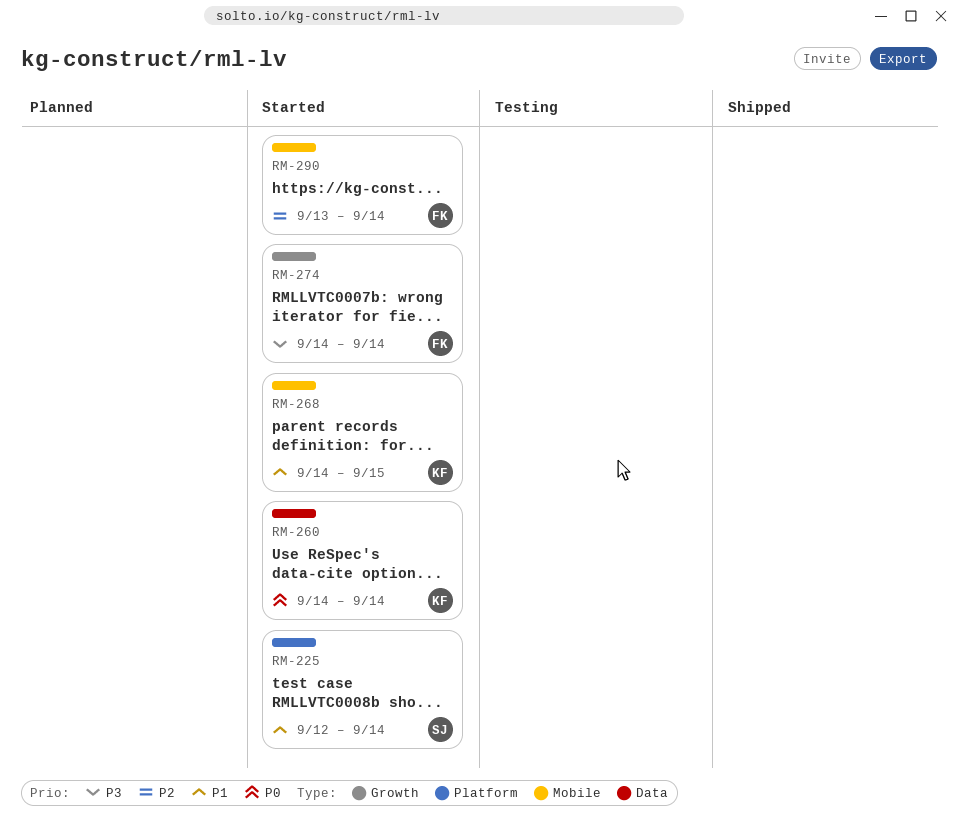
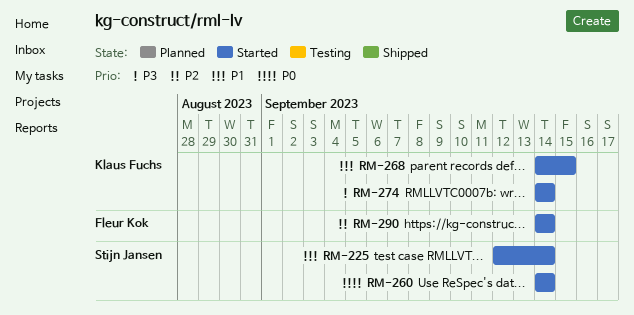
RM-260, owner: Klaus Fuchs -> Stijn Jansen
RM-274, owner: Fleur Kok -> Klaus Fuchs
RM-290, start: Sep 13 -> Sep 14

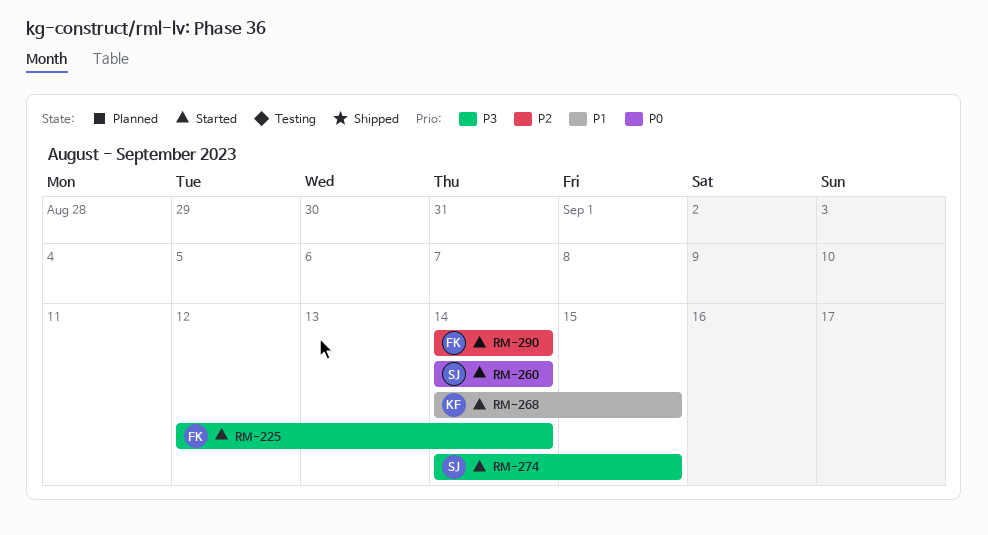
RM-225, owner: Stijn Jansen -> Fleur Kok
RM-225, priority: P1 -> P3
RM-274, owner: Klaus Fuchs -> Stijn Jansen
RM-274, due: Sep 14 -> Sep 15

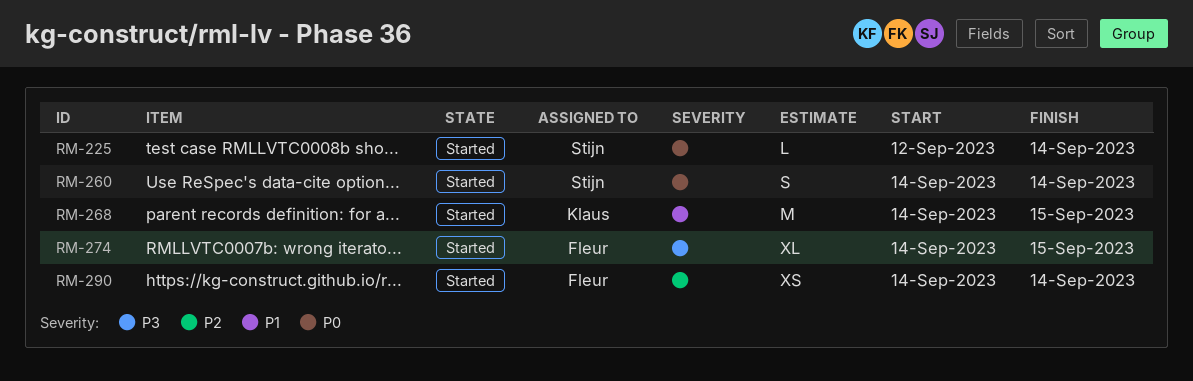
RM-225, owner: Fleur -> Stijn
RM-225, priority: P3 -> P0
RM-274, owner: Stijn -> Fleur

